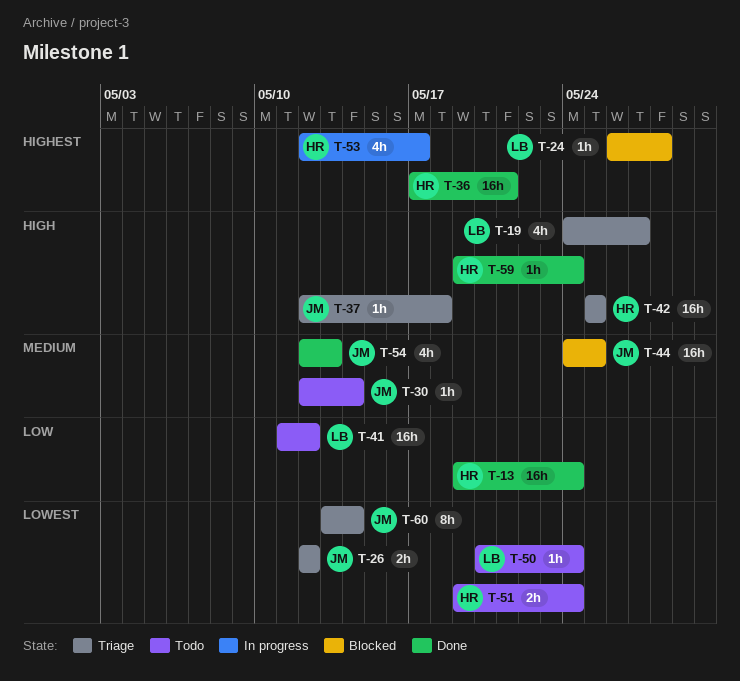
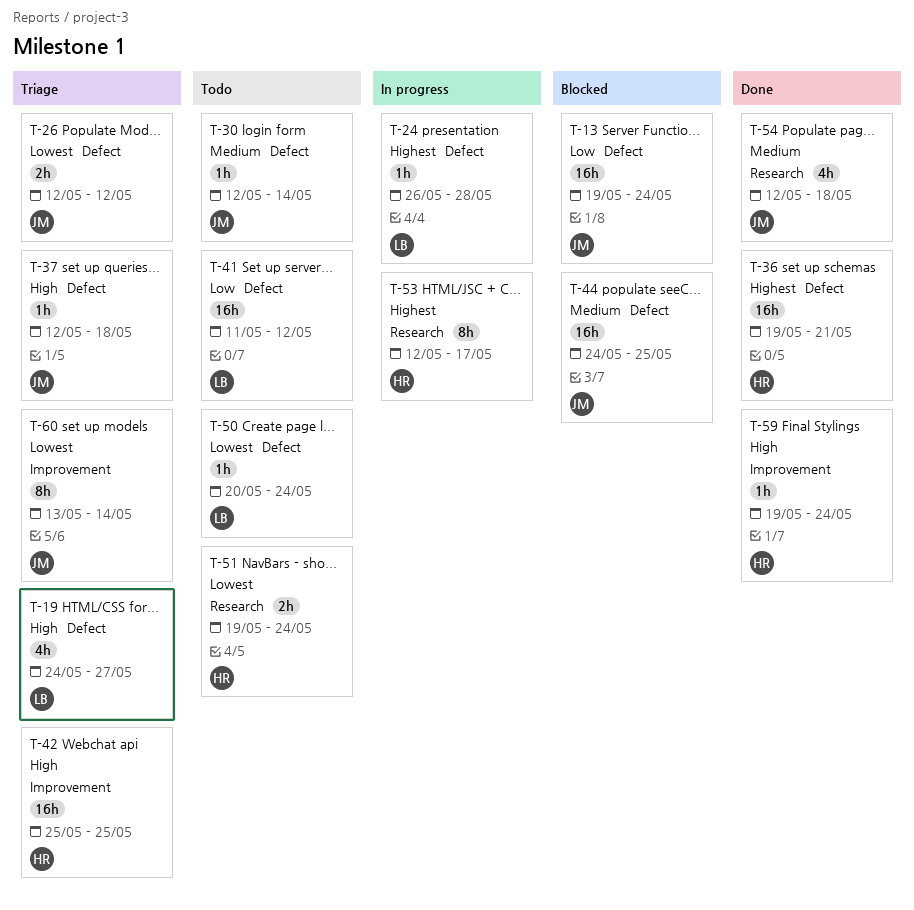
T-13, status: Done -> Blocked
T-13, owner: HR -> JM
T-24, status: Blocked -> In progress
T-36, start: May 17 -> May 19
T-53, estimate: 4h -> 8h
T-54, due: May 13 -> May 18

